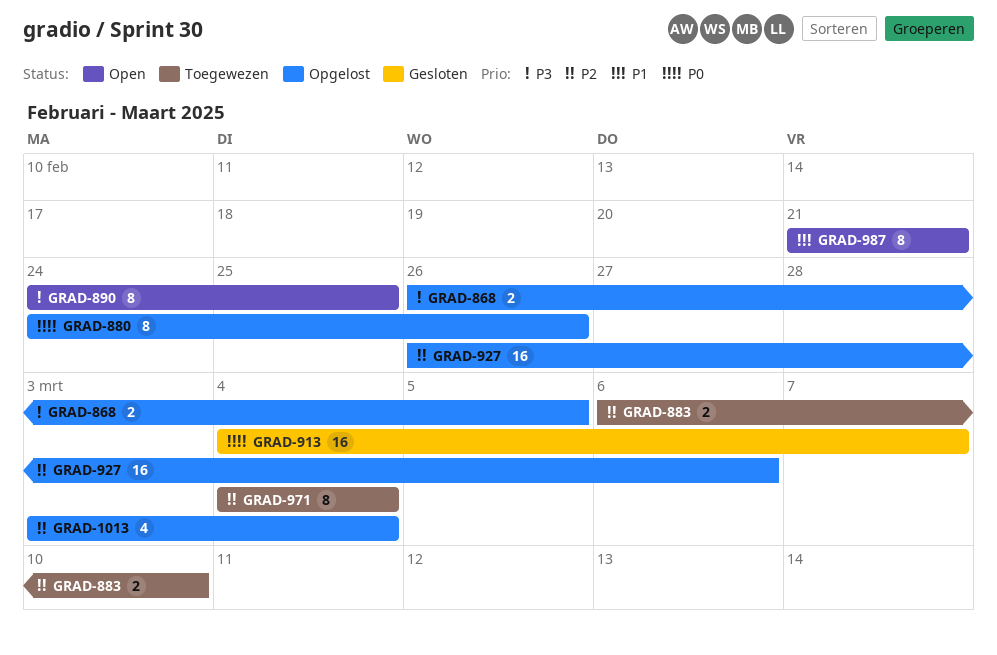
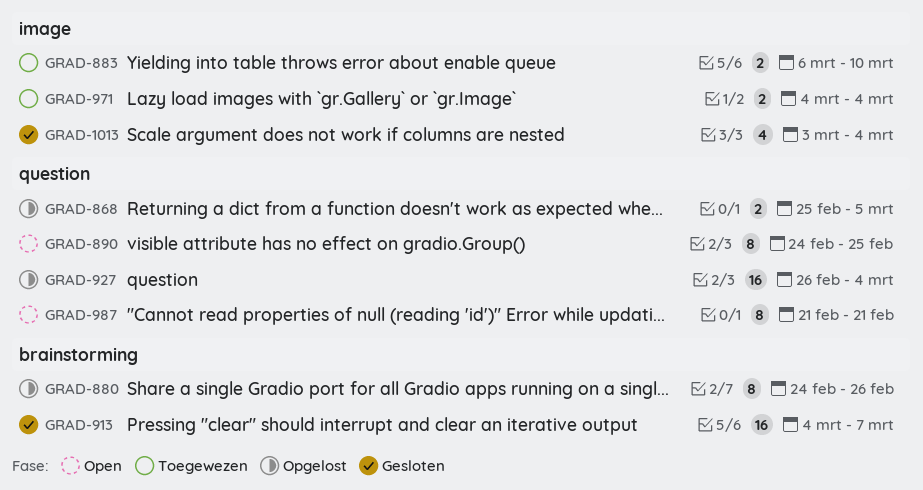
GRAD-868, start: Feb 26 -> Feb 25
GRAD-927, due: Mar 6 -> Mar 4
GRAD-971, estimate: 8 -> 2
GRAD-1013, status: Opgelost -> Gesloten

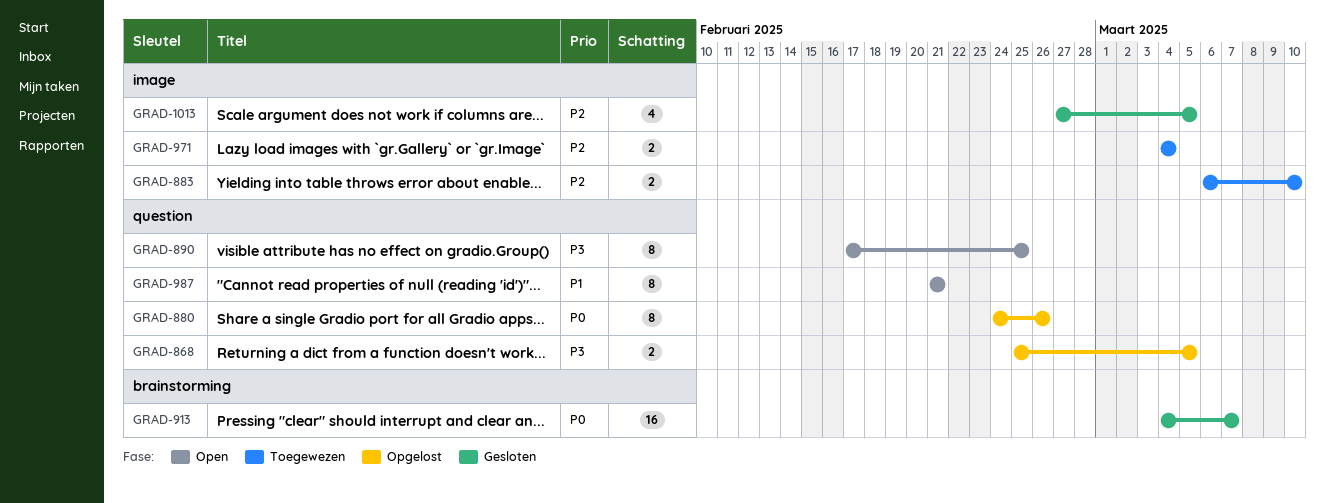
GRAD-880, label: brainstorming -> question
GRAD-890, start: Feb 24 -> Feb 17
GRAD-927: present -> none
GRAD-1013, start: Mar 3 -> Feb 27
GRAD-1013, due: Mar 4 -> Mar 5

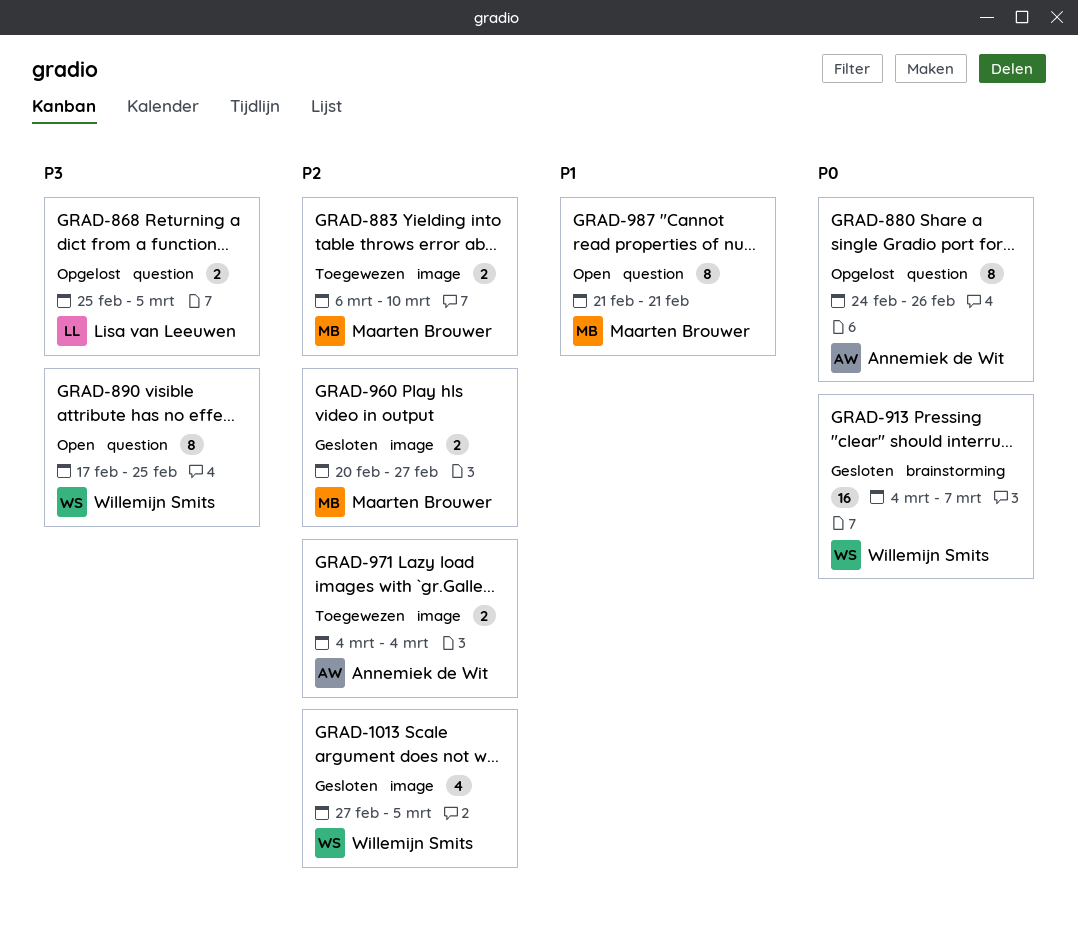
GRAD-960: none -> present

